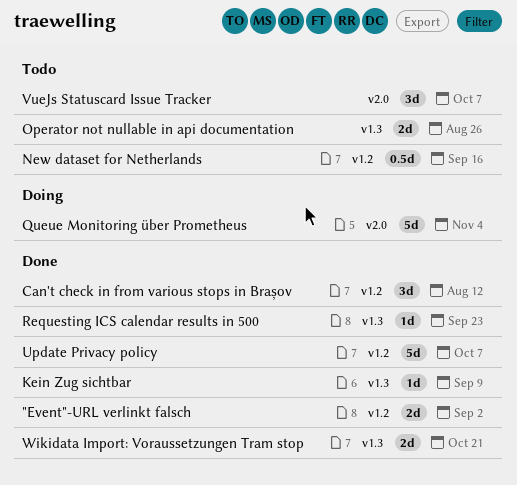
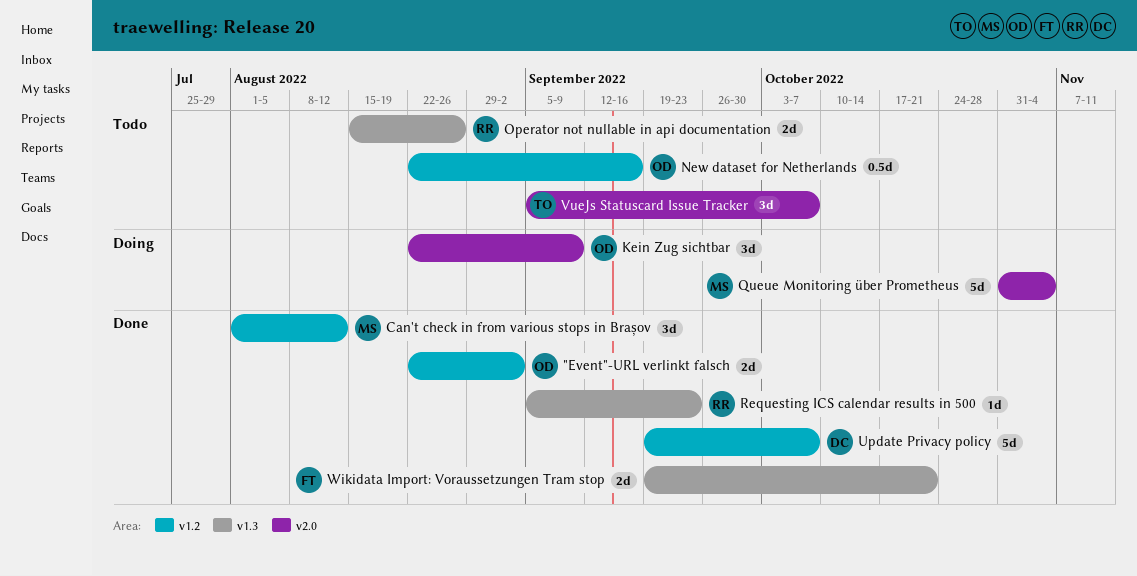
Kein Zug sichtbar, status: Done -> Doing
Kein Zug sichtbar, label: v1.3 -> v2.0
Kein Zug sichtbar, estimate: 1d -> 3d

